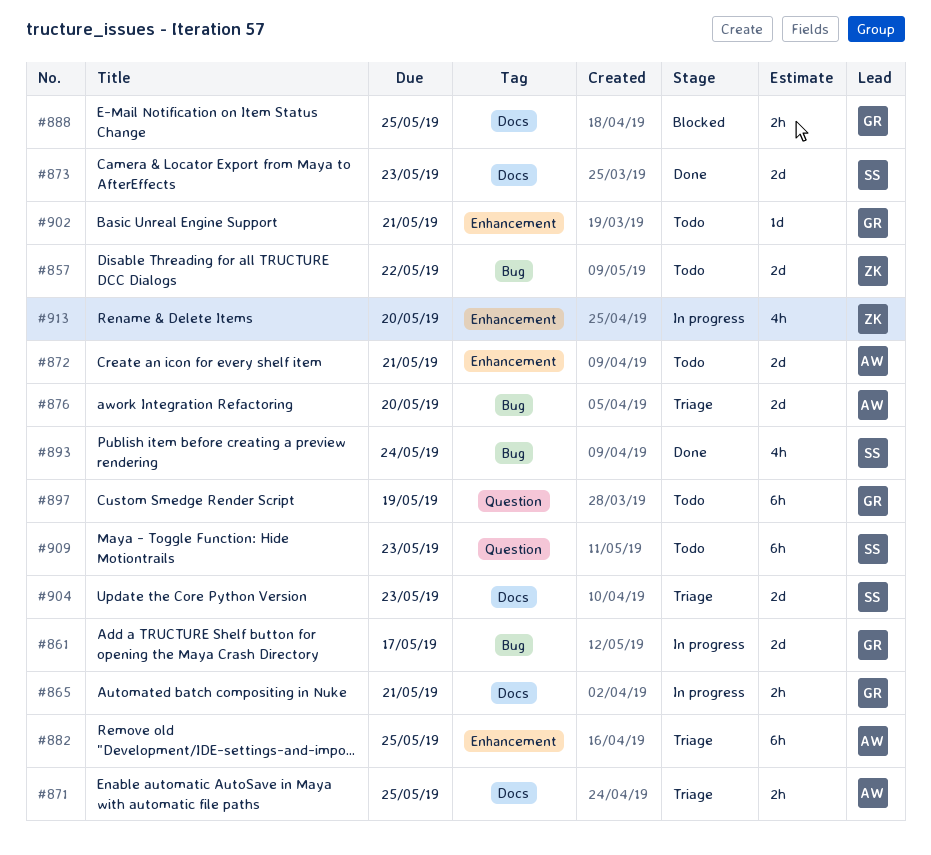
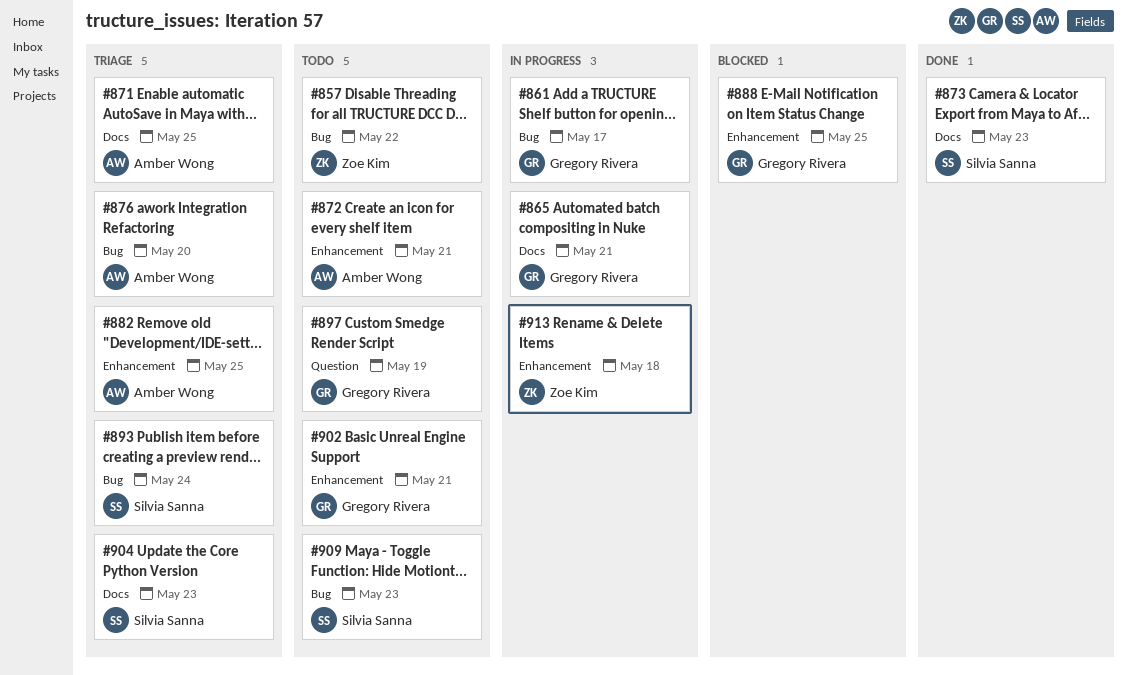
#888, label: Docs -> Enhancement
#893, status: Done -> Triage
#909, label: Question -> Bug
#913, due: May 20 -> May 18

